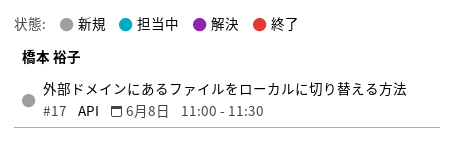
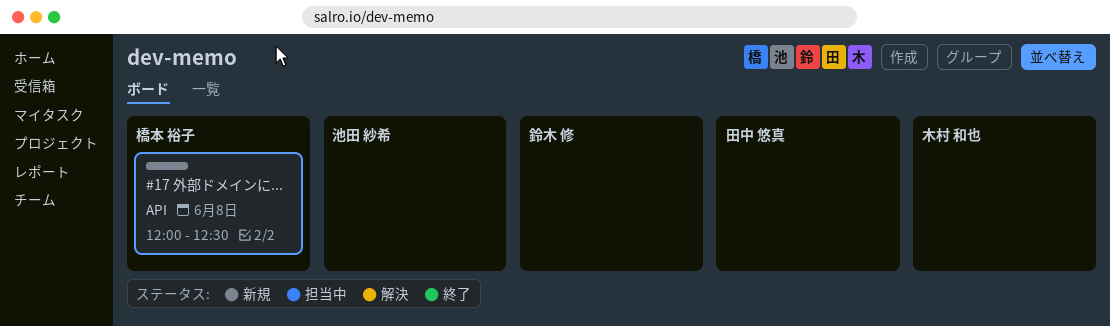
#17, begins: 11:00 -> 12:00
#17, ends: 11:30 -> 12:30

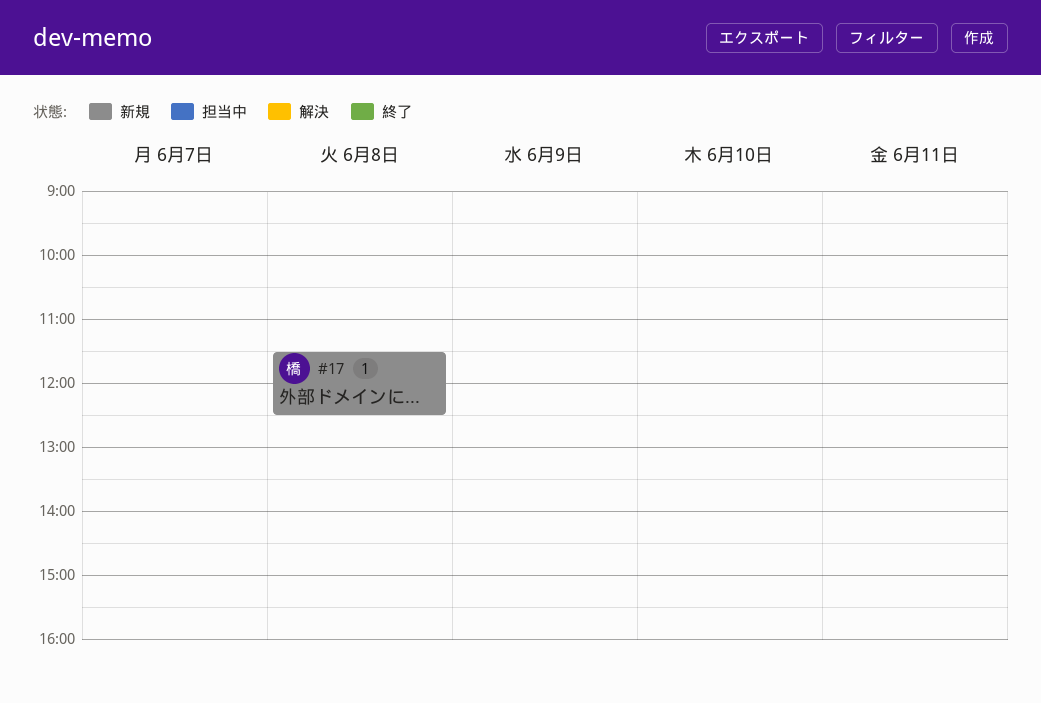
#17, begins: 12:00 -> 11:30

